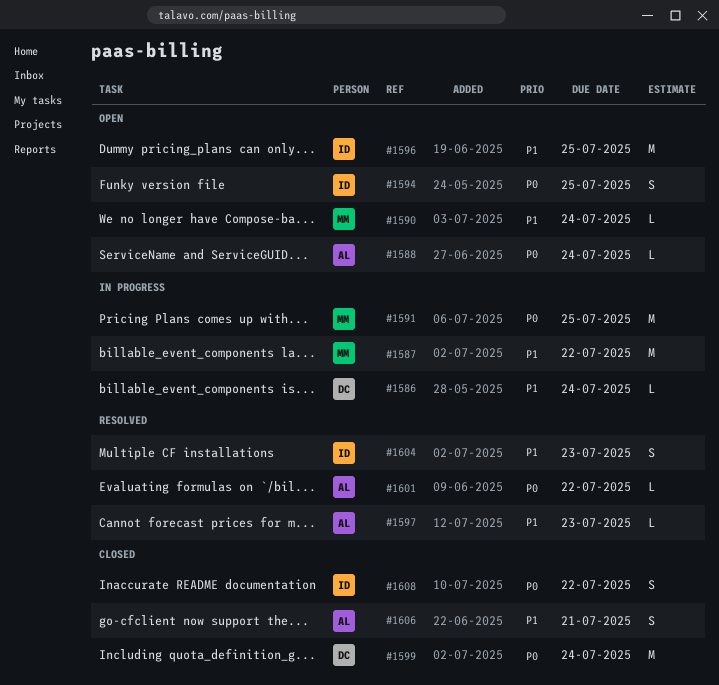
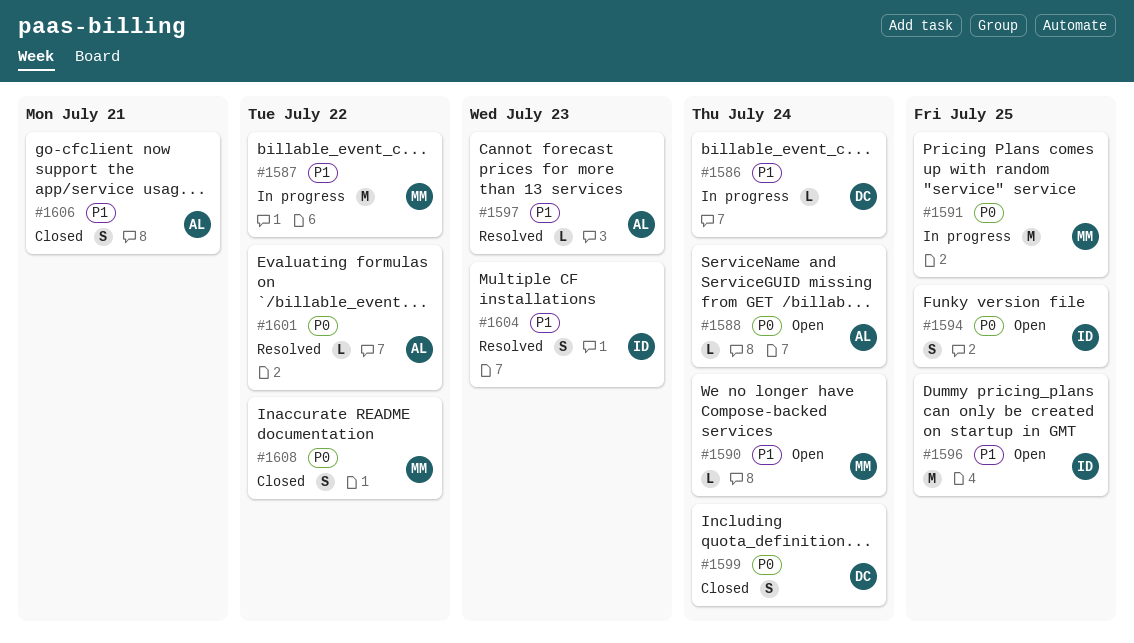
#1599, estimate: M -> S
#1608, owner: ID -> MM

